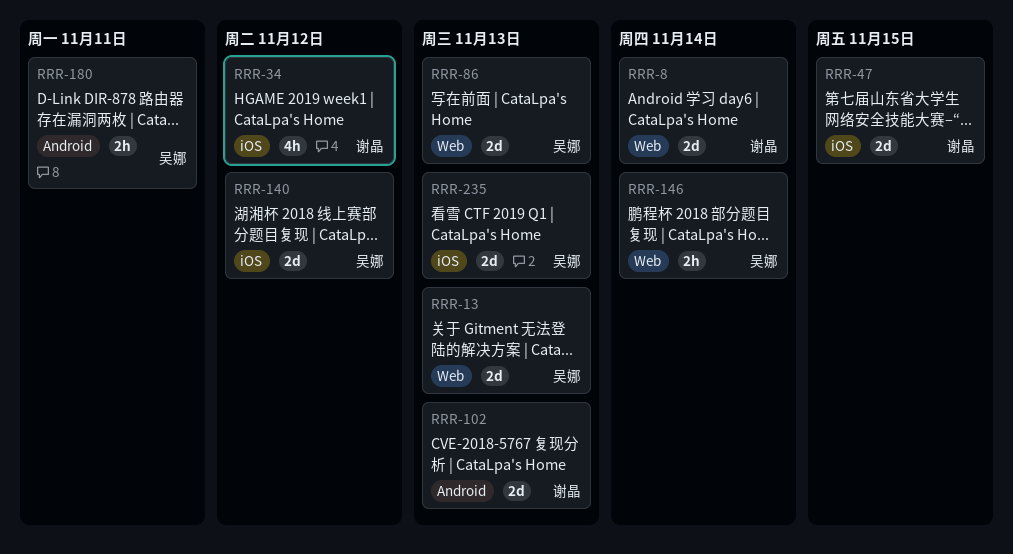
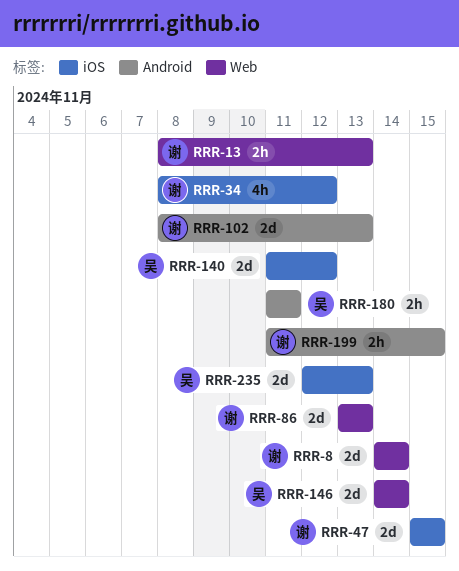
RRR-13, owner: 吴娜 -> 谢晶
RRR-13, estimate: 2d -> 2h
RRR-86, owner: 吴娜 -> 谢晶
RRR-146, estimate: 2h -> 2d
RRR-199: none -> present

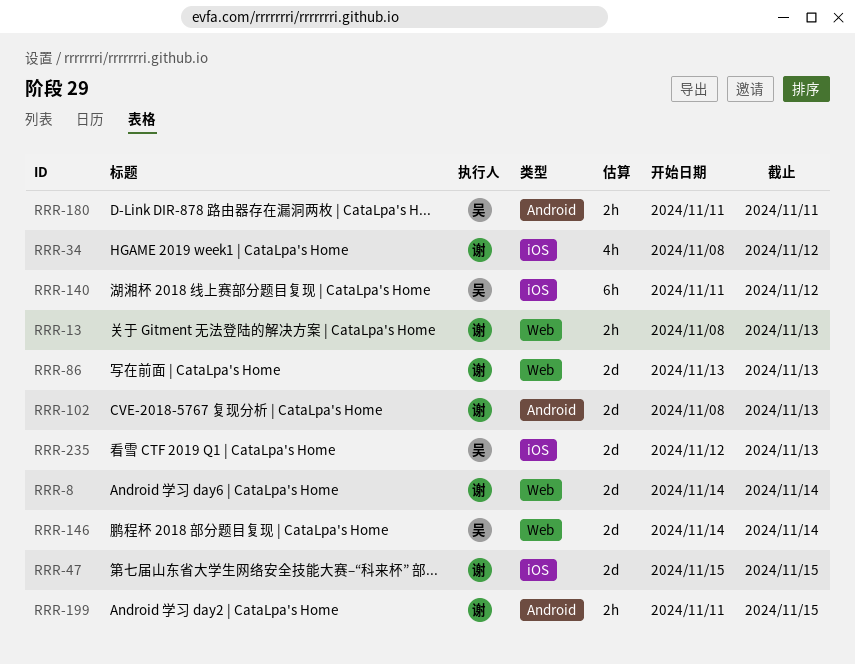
RRR-140, estimate: 2d -> 6h

